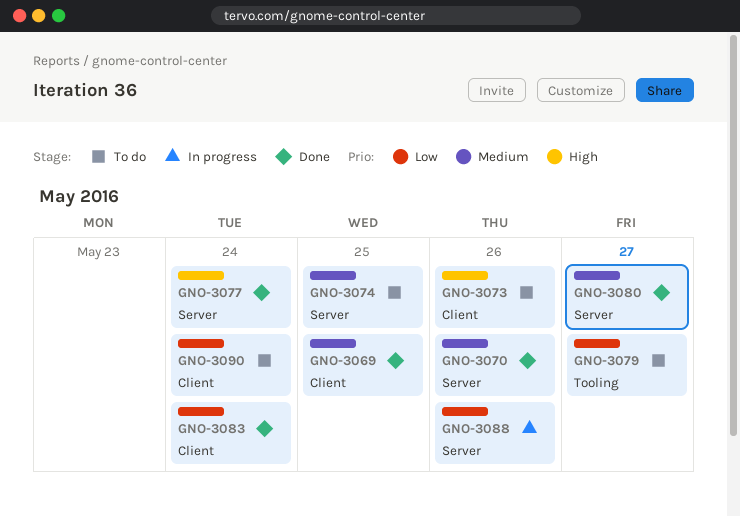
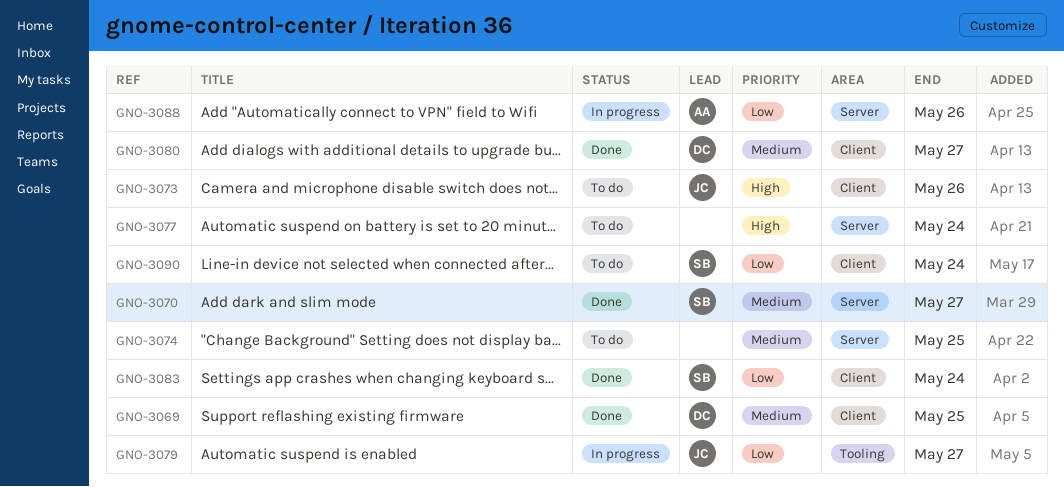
GNO-3070, due: May 26 -> May 27
GNO-3077, status: Done -> To do
GNO-3079, status: To do -> In progress
GNO-3080, label: Server -> Client

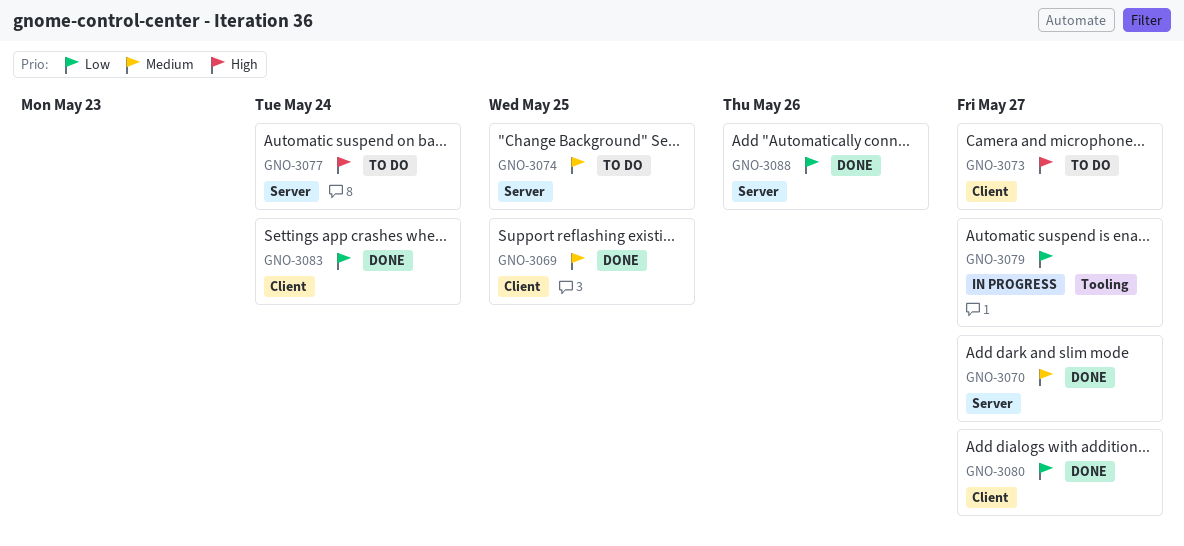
GNO-3073, due: May 26 -> May 27
GNO-3080, priority: Medium -> Low
GNO-3088, status: In progress -> Done
GNO-3090: present -> none

